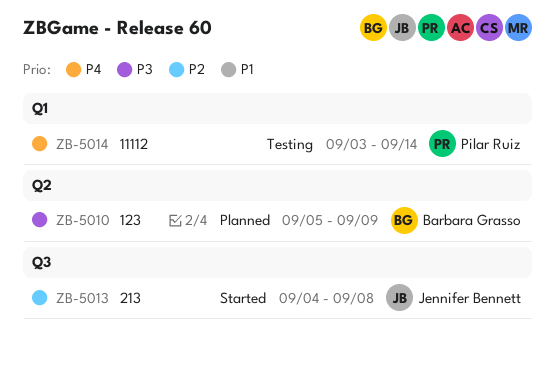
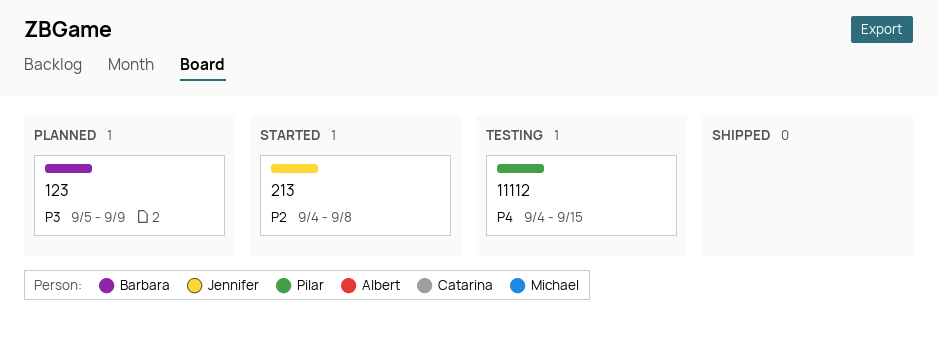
11112, start: Sep 3 -> Sep 4
11112, due: Sep 14 -> Sep 15

